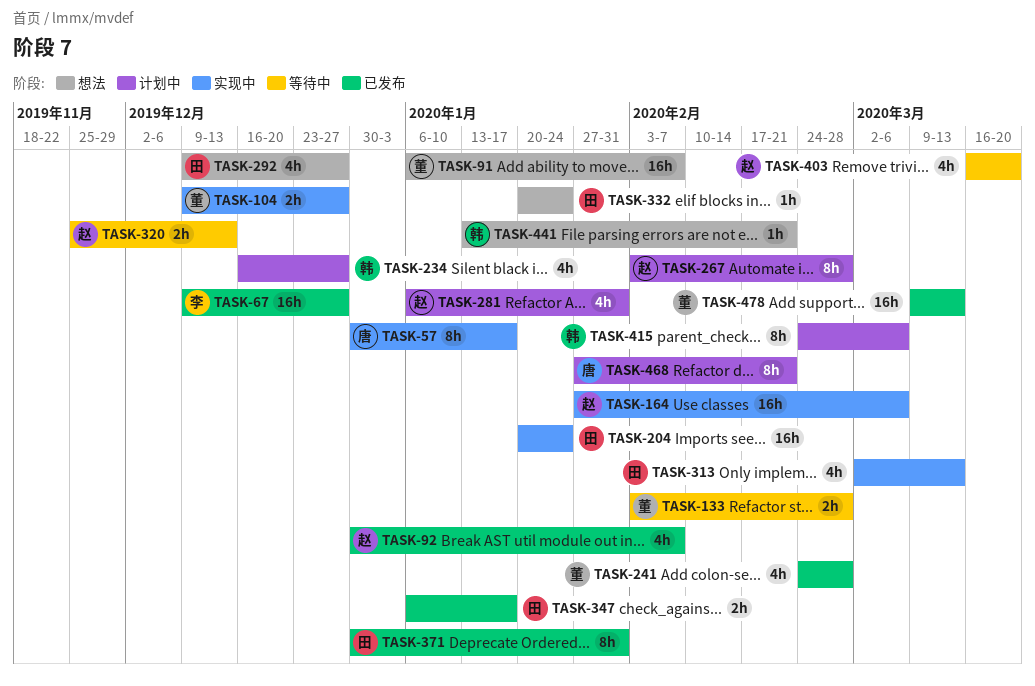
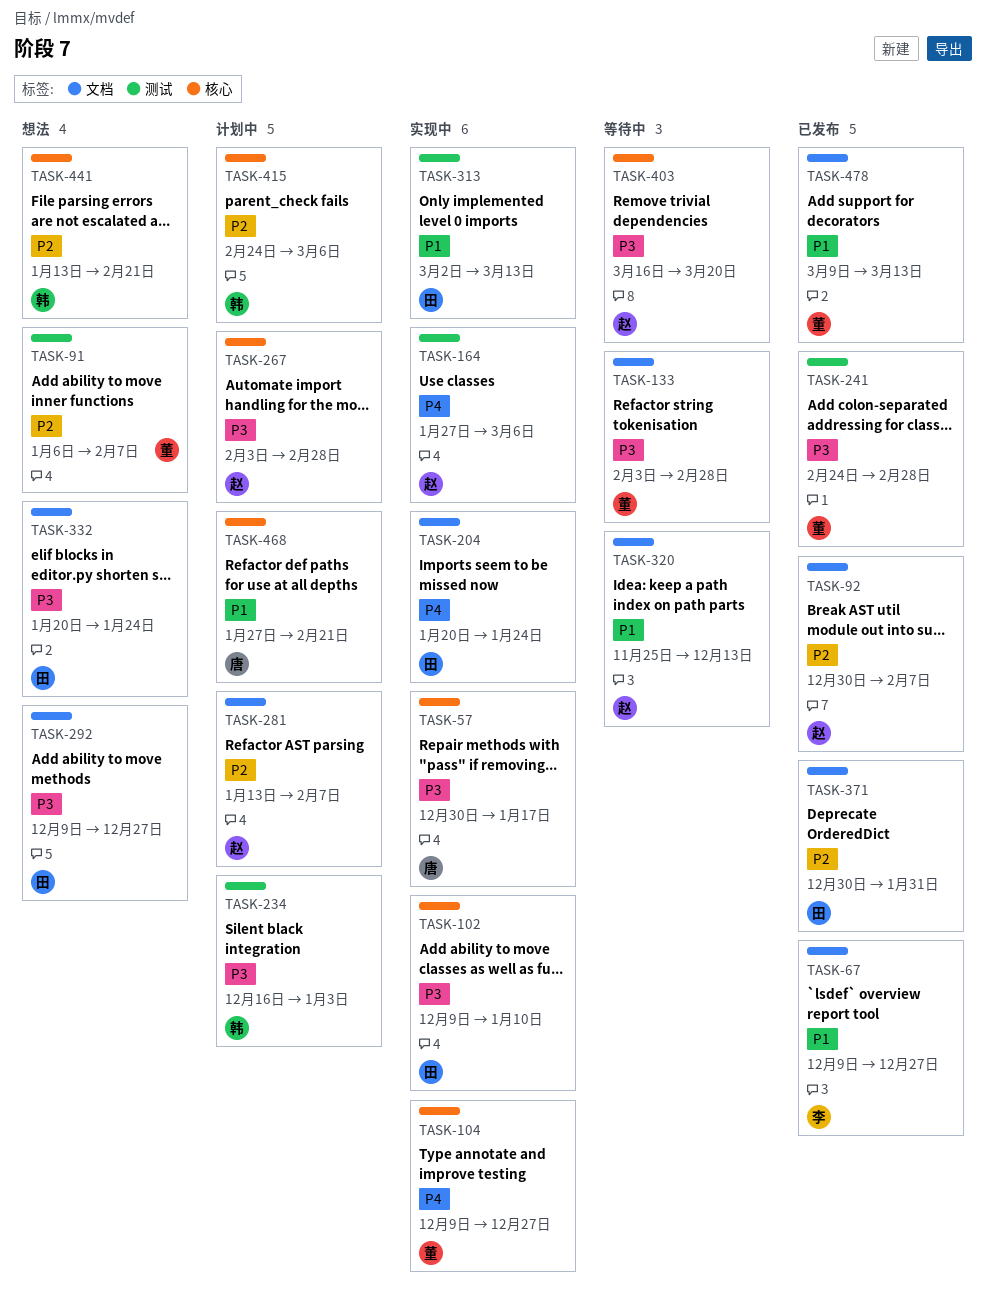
TASK-102: none -> present
TASK-234, due: Dec 27 -> Jan 3
TASK-281, start: Jan 6 -> Jan 13
TASK-281, due: Jan 31 -> Feb 7
TASK-347: present -> none

